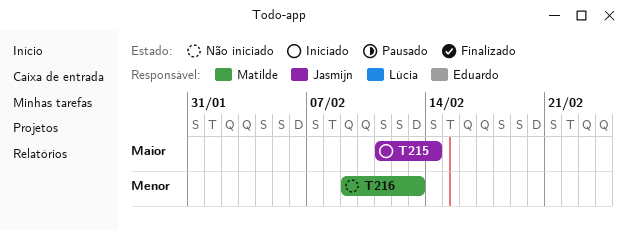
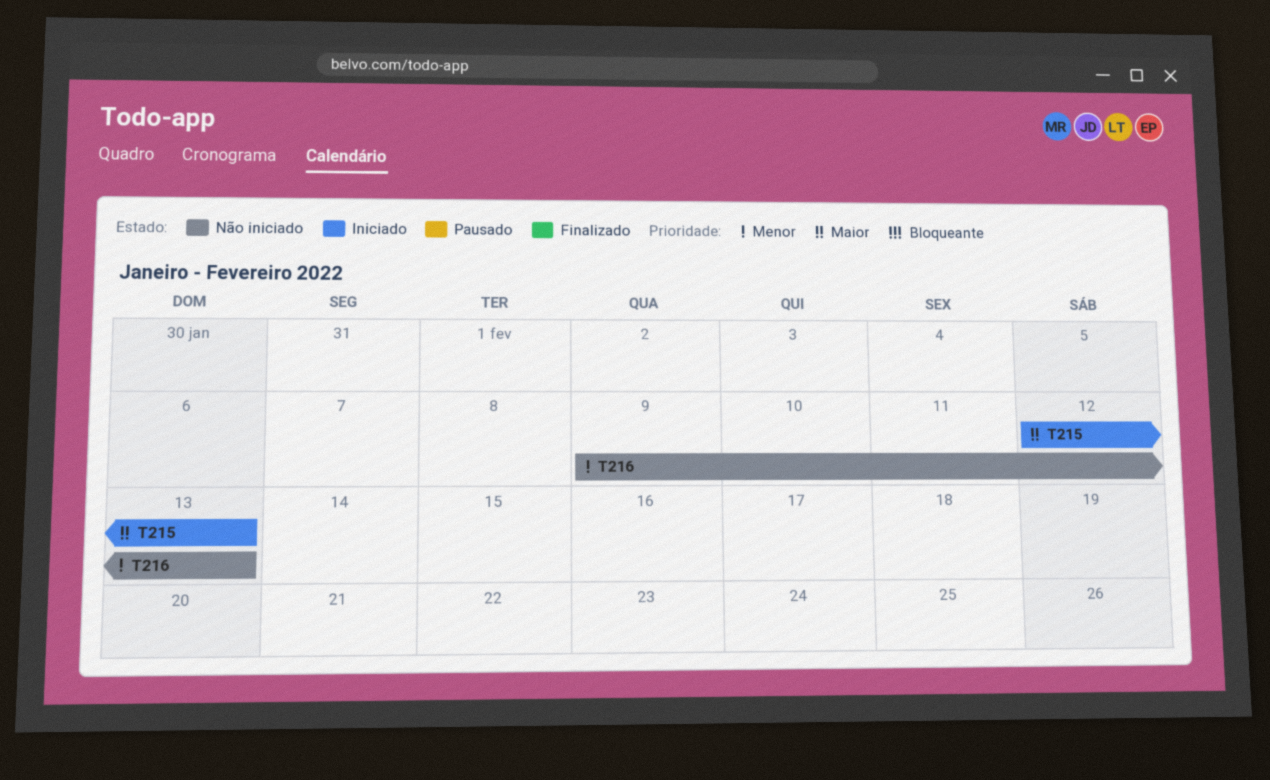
T215, start: Feb 11 -> Feb 12
T215, due: Feb 14 -> Feb 13

